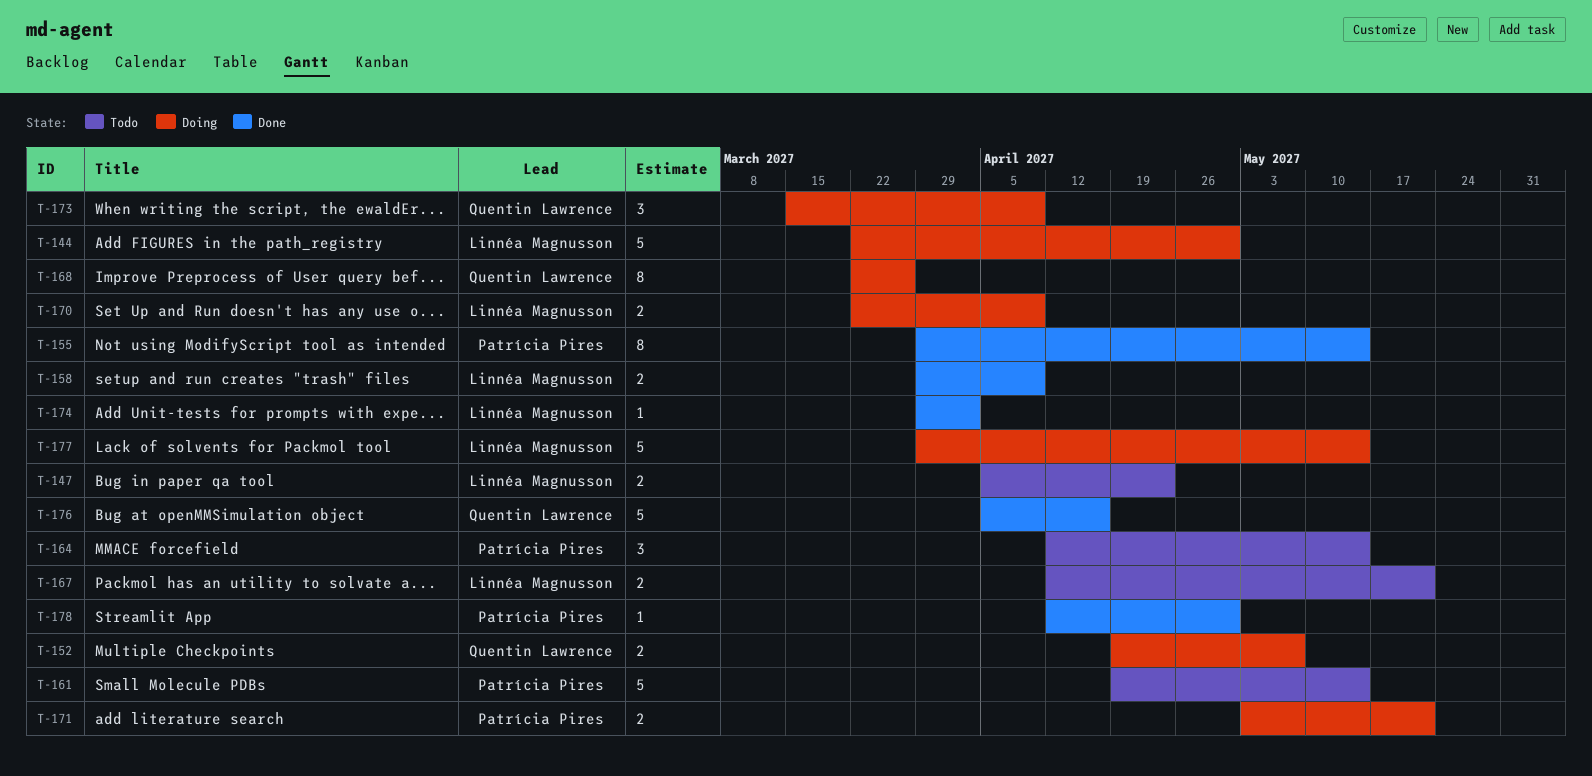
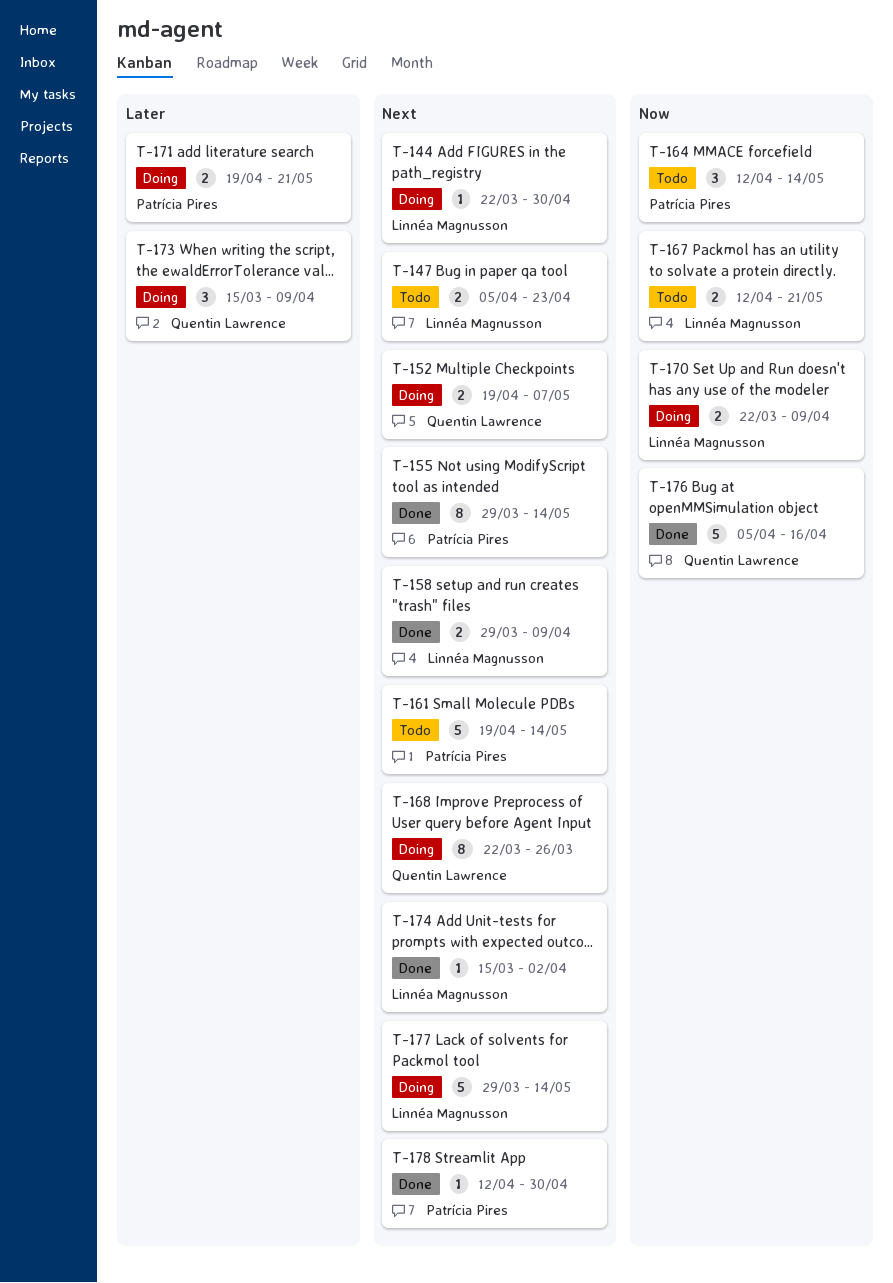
T-144, estimate: 5 -> 1
T-171, start: May 3 -> Apr 19
T-174, start: Mar 29 -> Mar 15

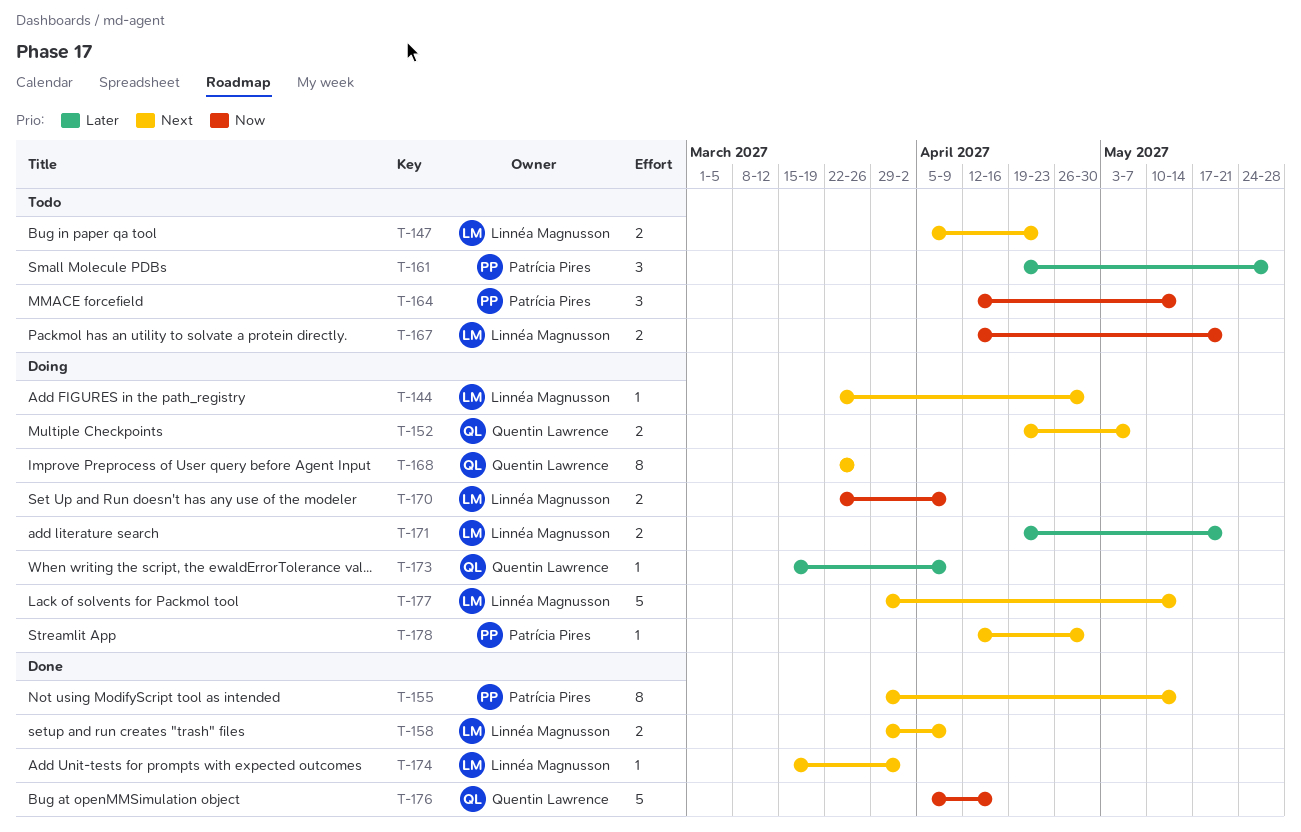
T-161, priority: Next -> Later
T-161, estimate: 5 -> 3
T-161, due: May 14 -> May 28
T-171, owner: Patrícia Pires -> Linnéa Magnusson
T-173, estimate: 3 -> 1
T-178, status: Done -> Doing

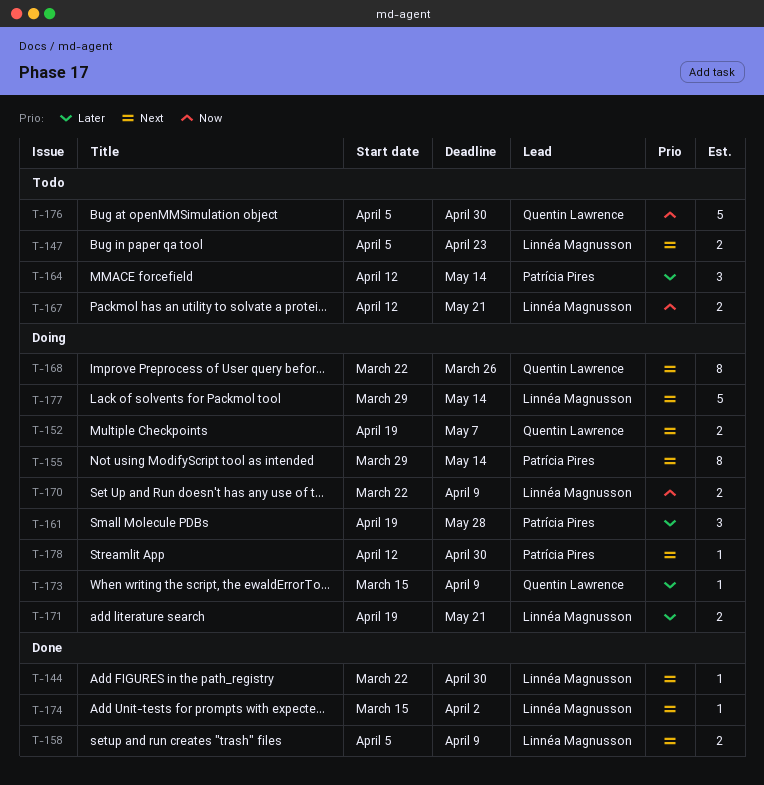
T-144, status: Doing -> Done
T-155, status: Done -> Doing
T-158, start: Mar 29 -> Apr 5
T-161, status: Todo -> Doing
T-164, priority: Now -> Later
T-176, status: Done -> Todo
T-176, due: Apr 16 -> Apr 30

